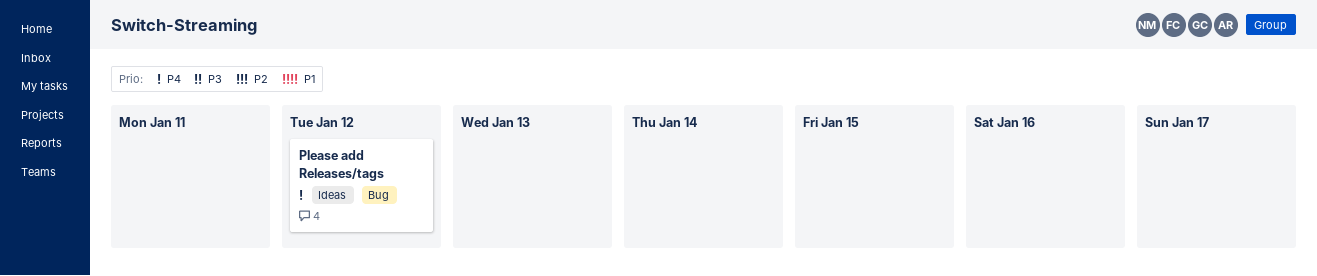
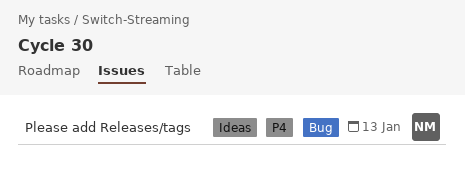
Please add Releases/tags, due: Jan 12 -> Jan 13

